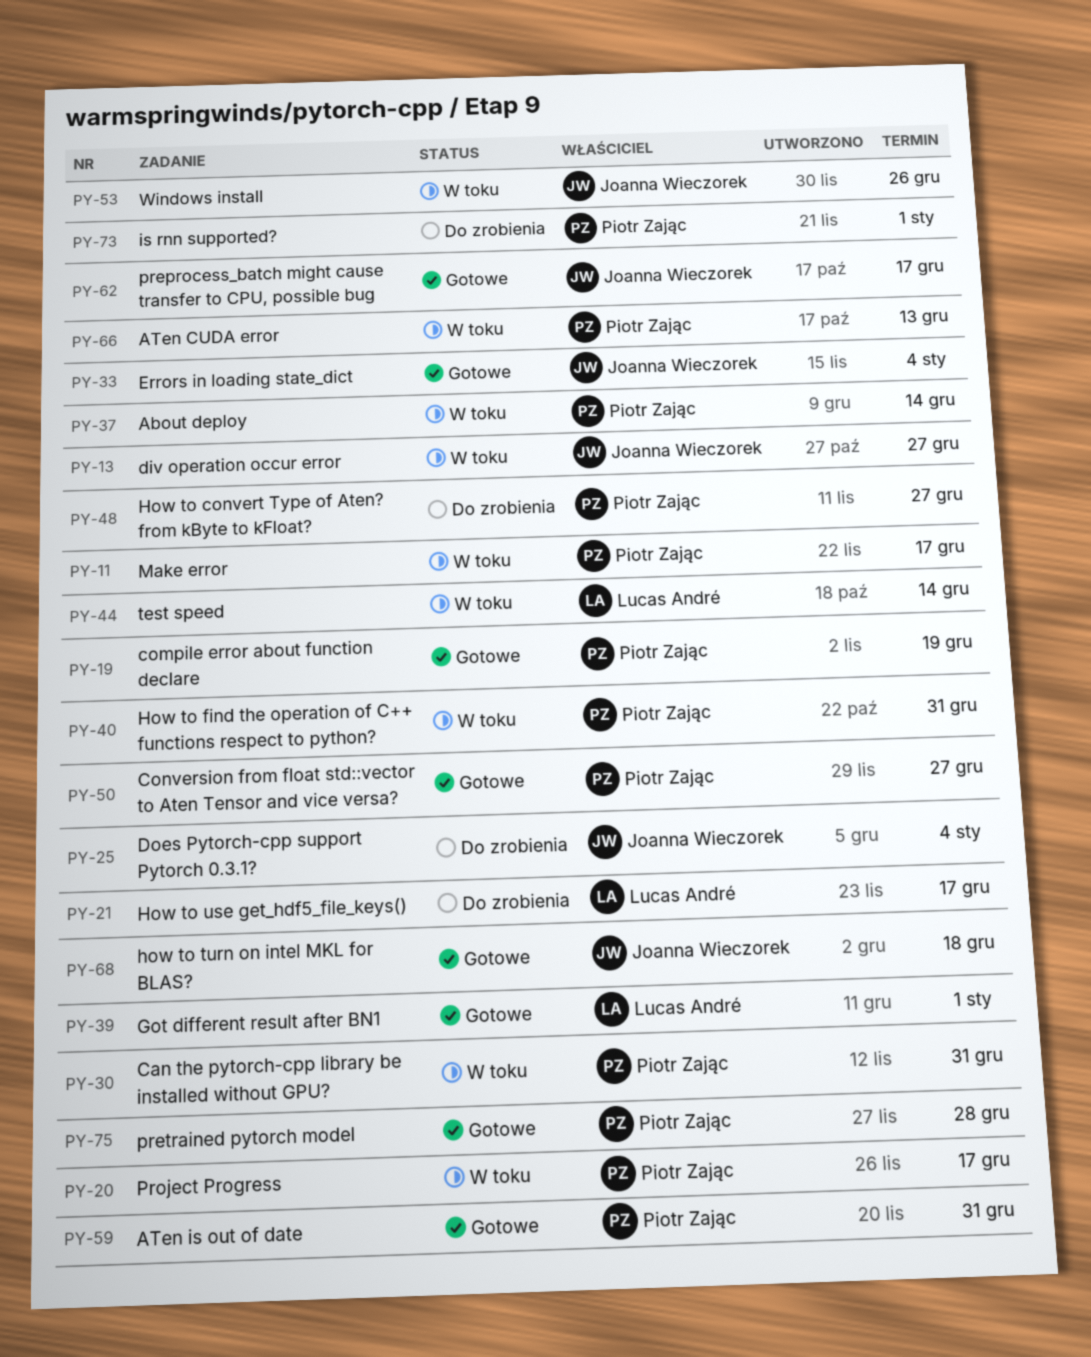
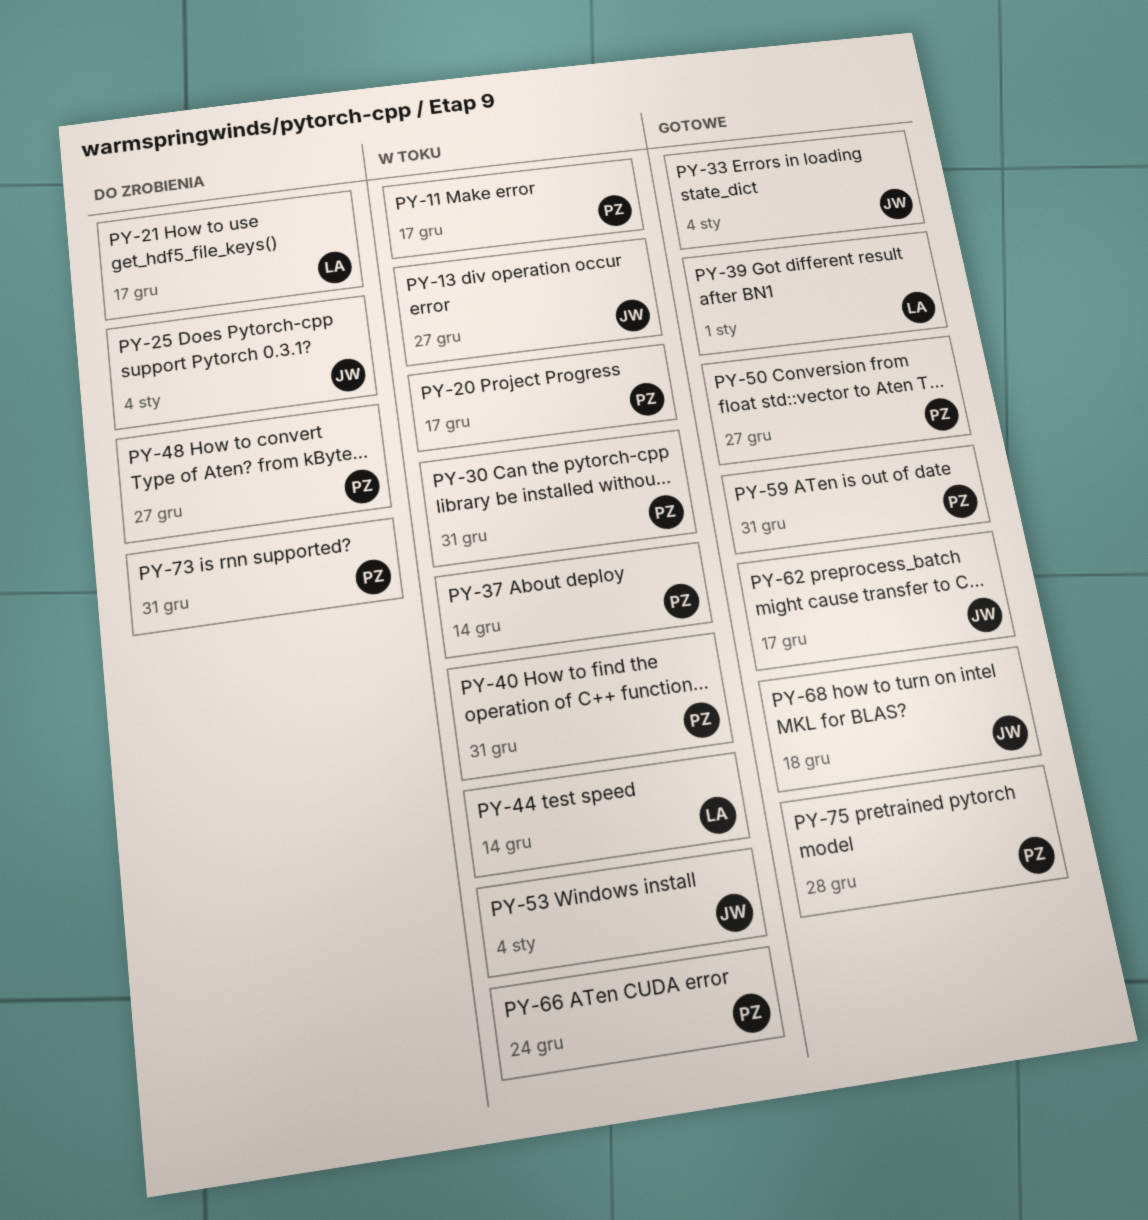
PY-19: present -> none
PY-53, due: Dec 26 -> Jan 4
PY-66, due: Dec 13 -> Dec 24
PY-73, due: Jan 1 -> Dec 31

